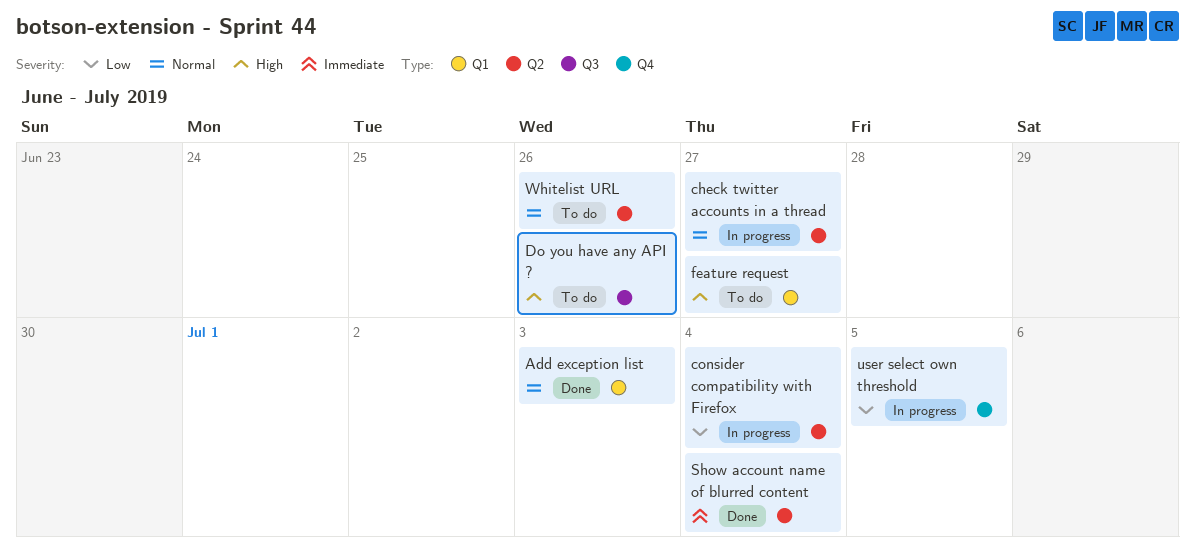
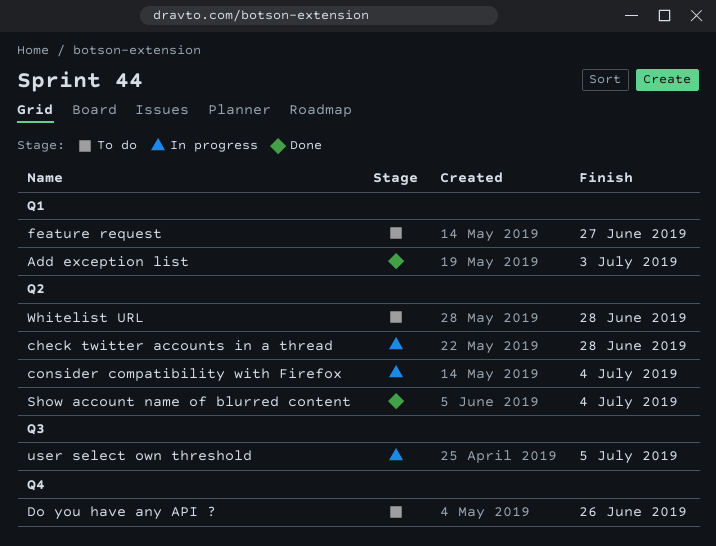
check twitter accounts in a thread, due: Jun 27 -> Jun 28
Do you have any API ?, label: Q3 -> Q4
user select own threshold, label: Q4 -> Q3
Whitelist URL, due: Jun 26 -> Jun 28

